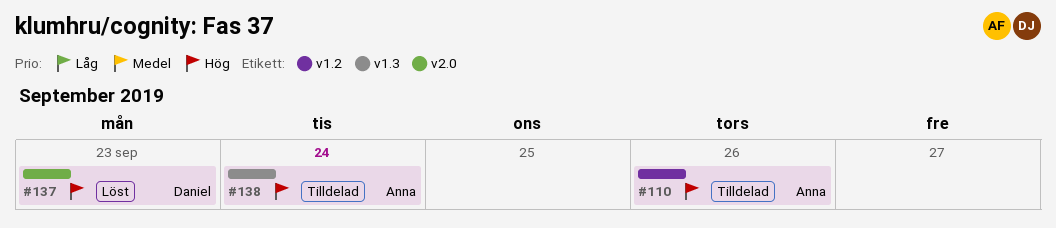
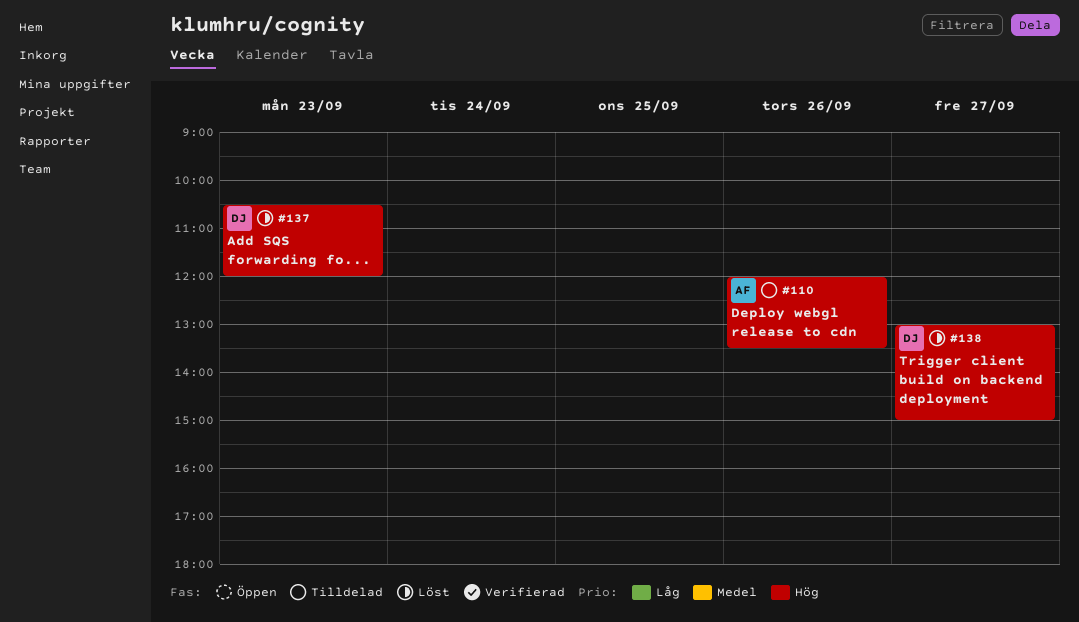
#138, status: Tilldelad -> Löst
#138, owner: Anna -> Daniel
#138, day: Sep 24 -> Sep 27

